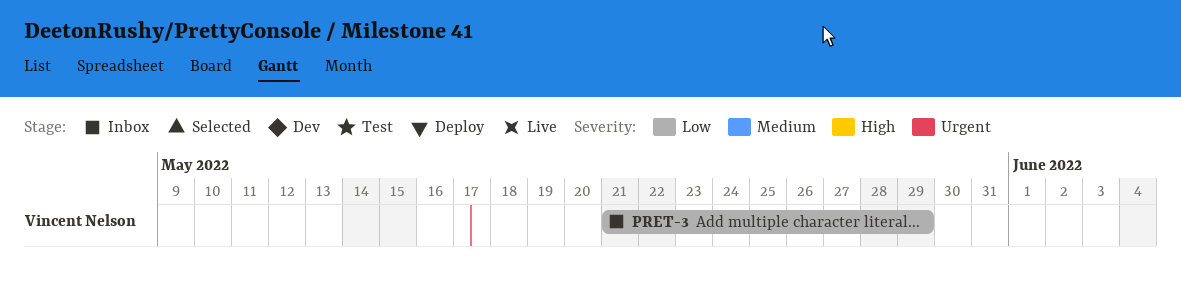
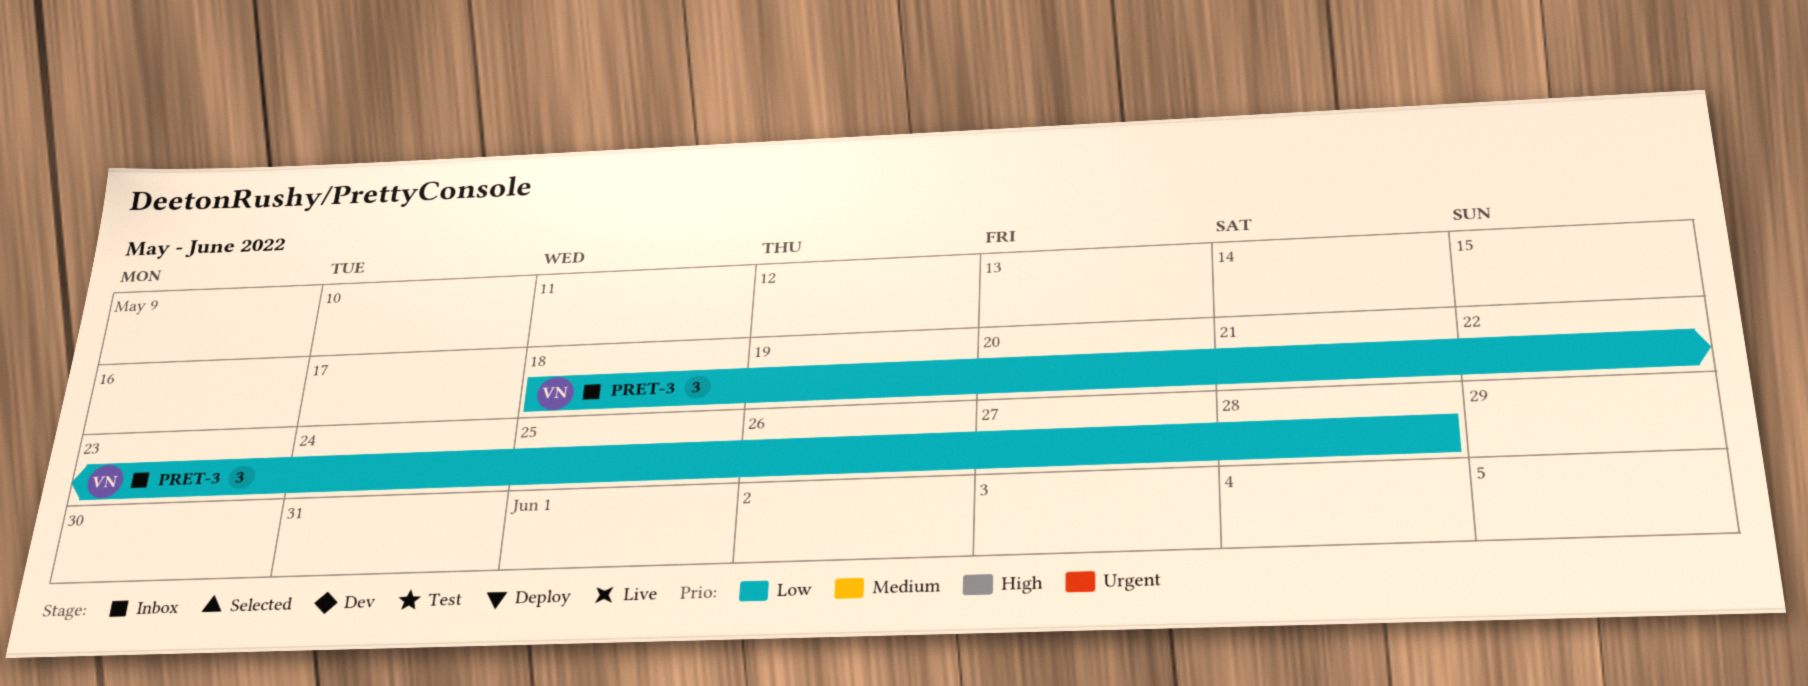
PRET-3, start: May 21 -> May 18
PRET-3, due: May 29 -> May 28

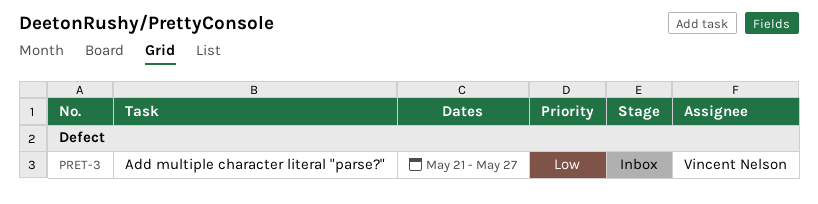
PRET-3, start: May 18 -> May 21
PRET-3, due: May 28 -> May 27

